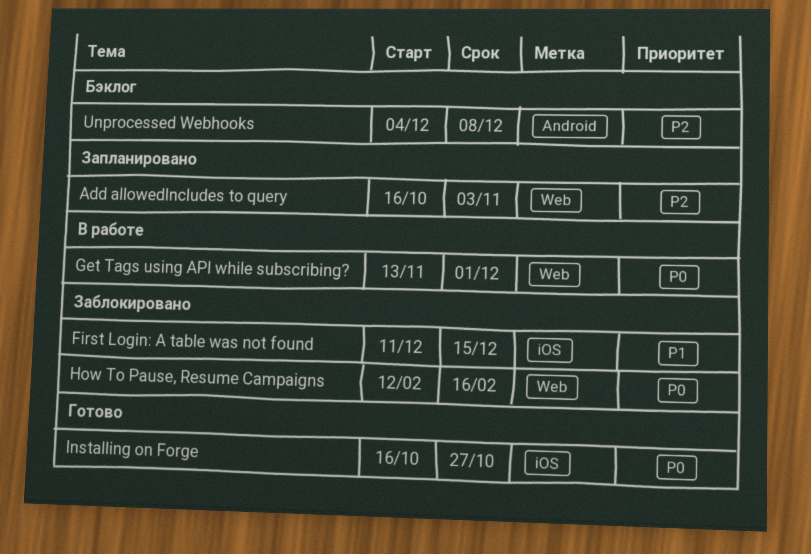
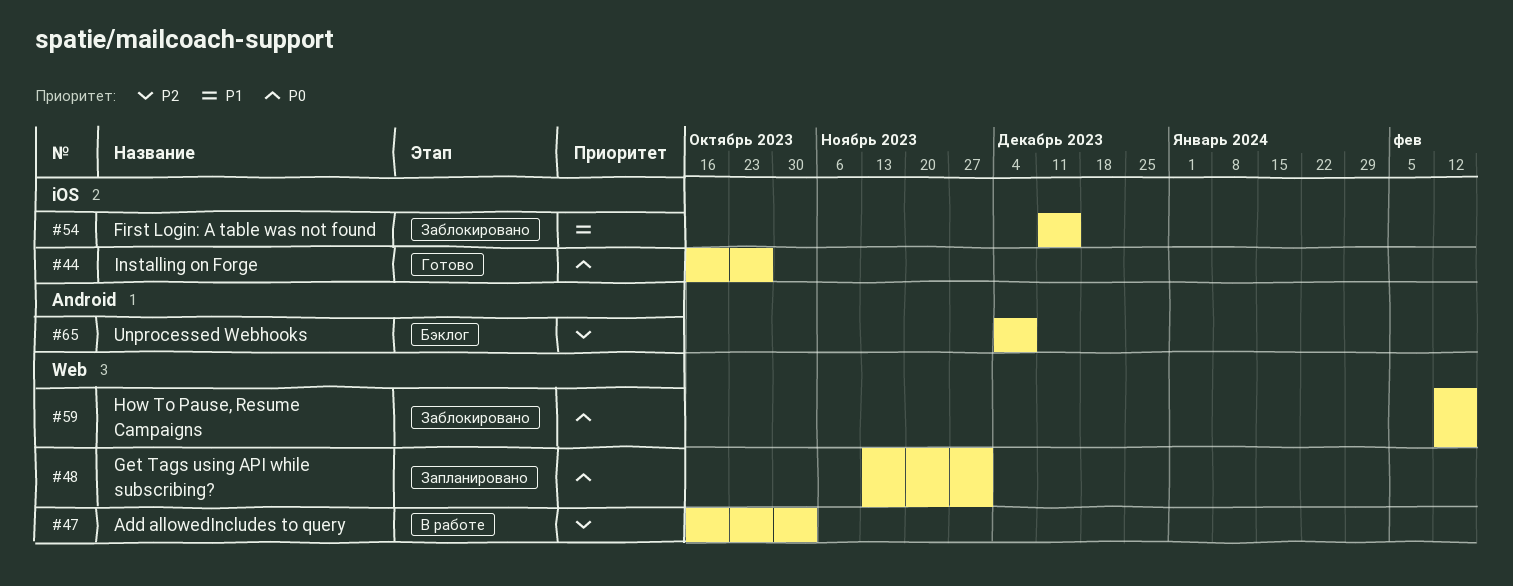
Add allowedIncludes to query, status: Запланировано -> В работе
Get Tags using API while subscribing?, status: В работе -> Запланировано

